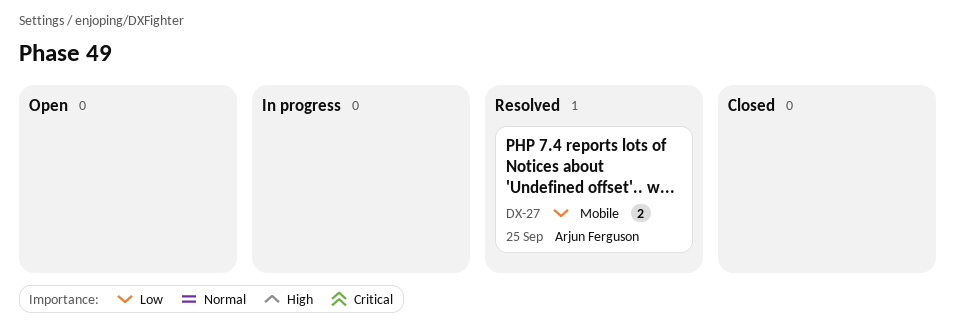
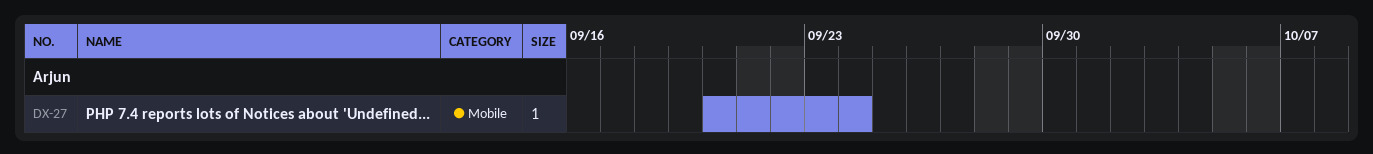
DX-27, estimate: 2 -> 1
DX-27, due: Sep 25 -> Sep 24

